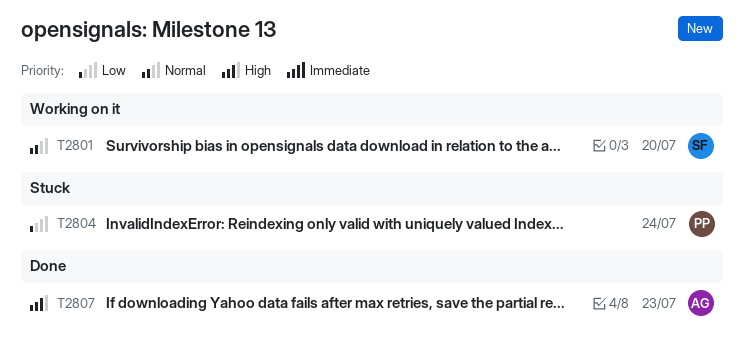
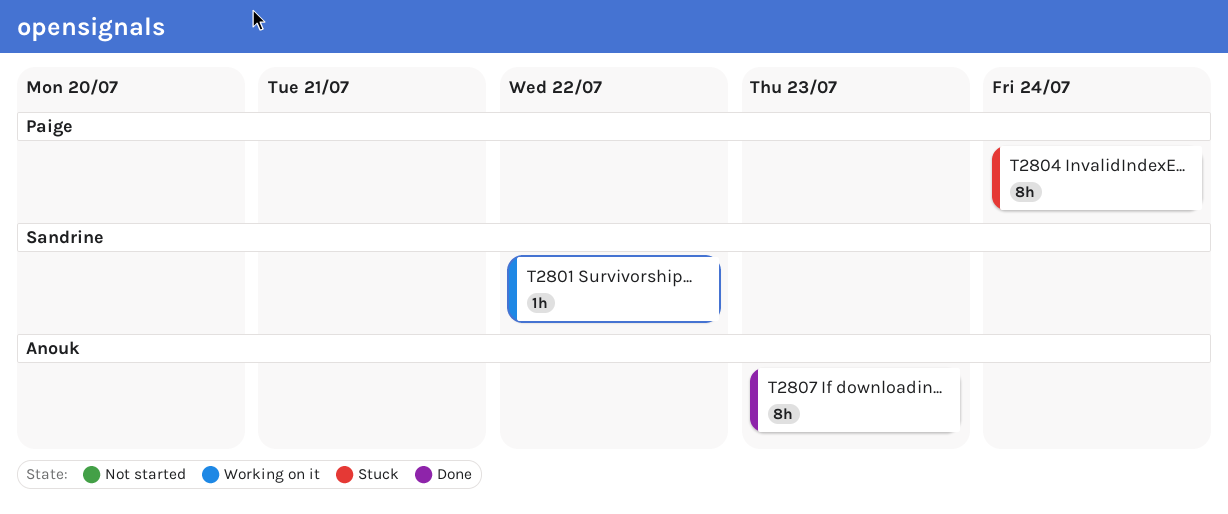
T2801, due: Jul 20 -> Jul 22

